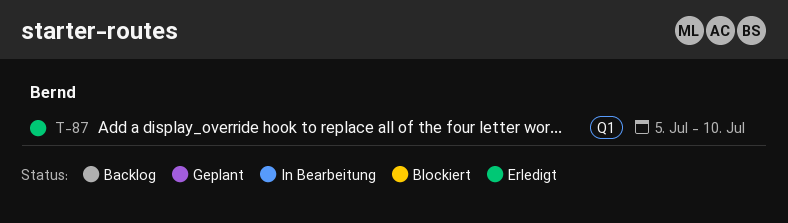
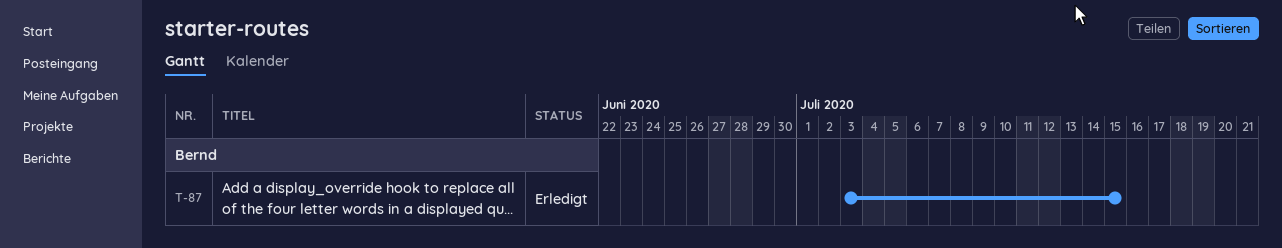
T-87, start: Jul 5 -> Jul 3
T-87, due: Jul 10 -> Jul 15

